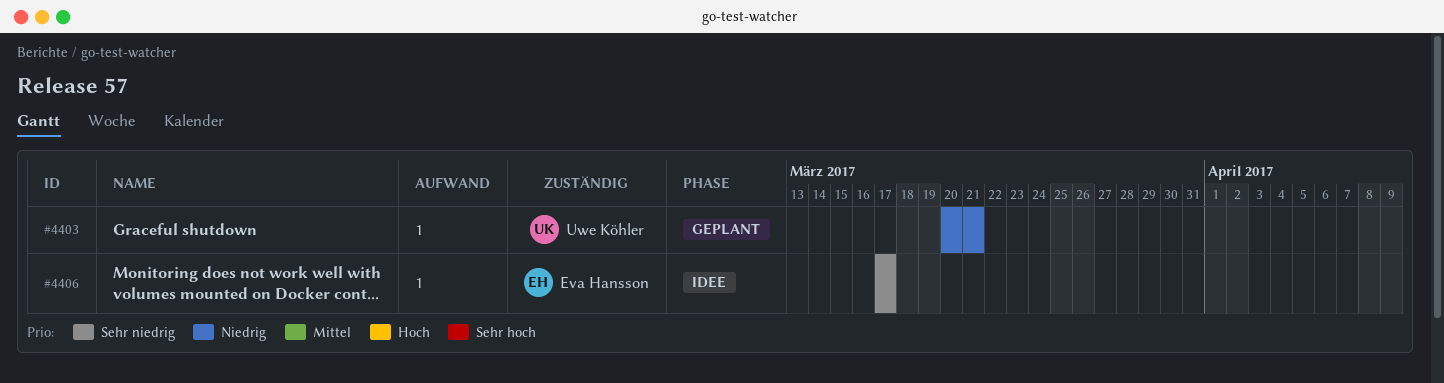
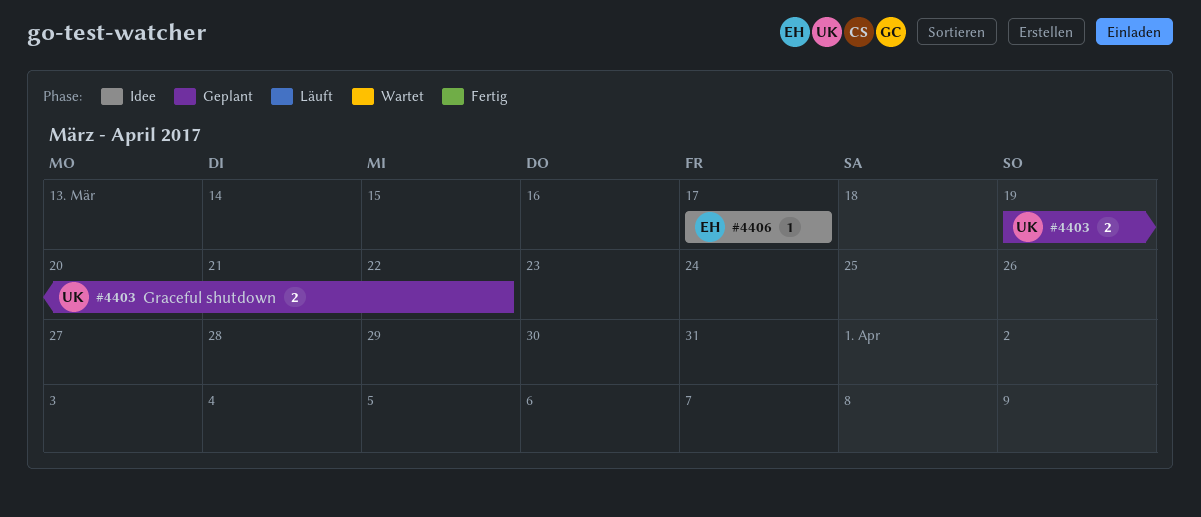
#4403, estimate: 1 -> 2
#4403, start: Mar 20 -> Mar 19
#4403, due: Mar 21 -> Mar 22

